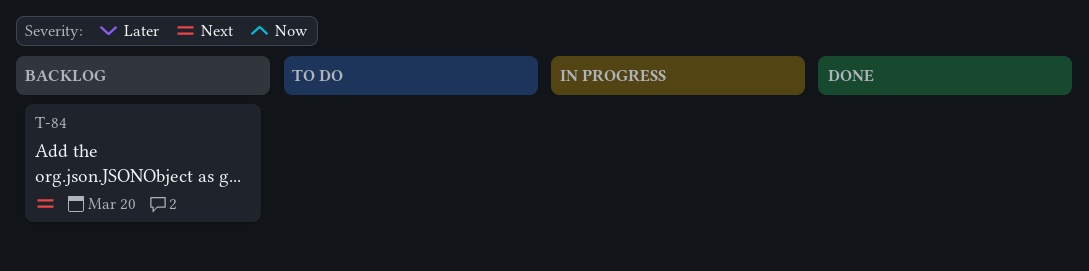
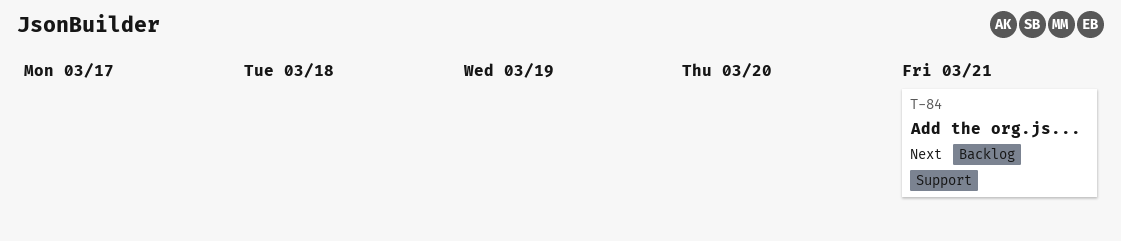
T-84, due: Mar 20 -> Mar 21

